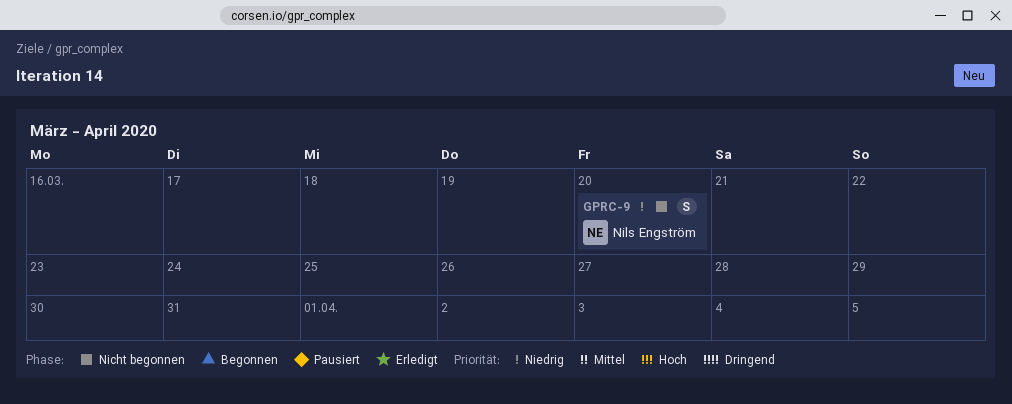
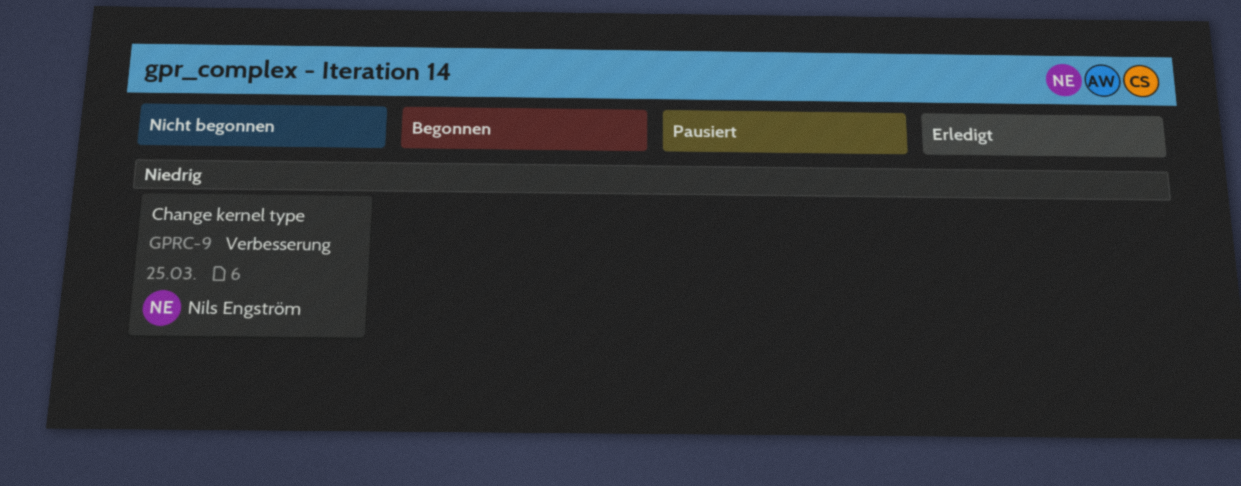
GPRC-9, due: Mar 20 -> Mar 25

